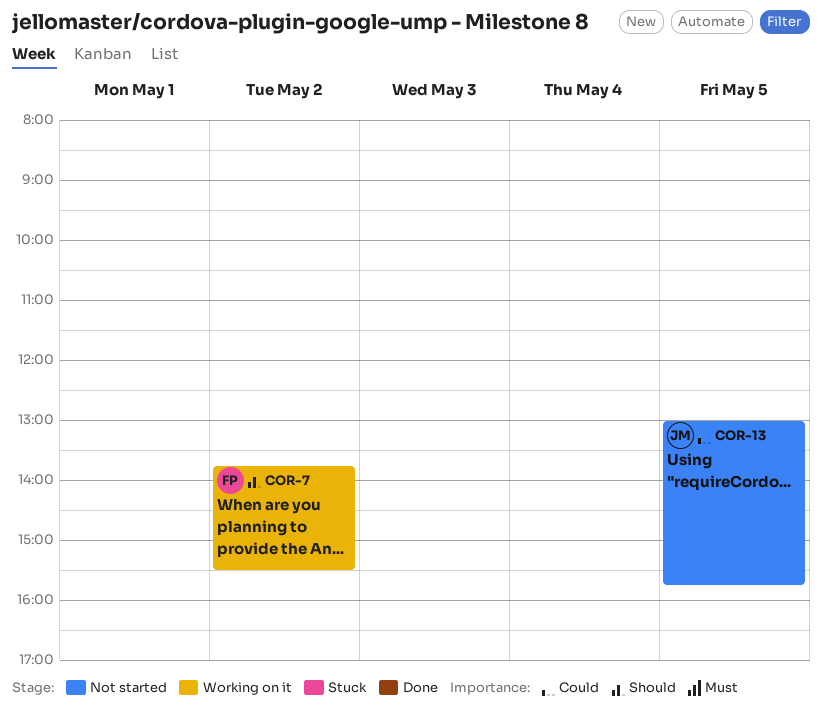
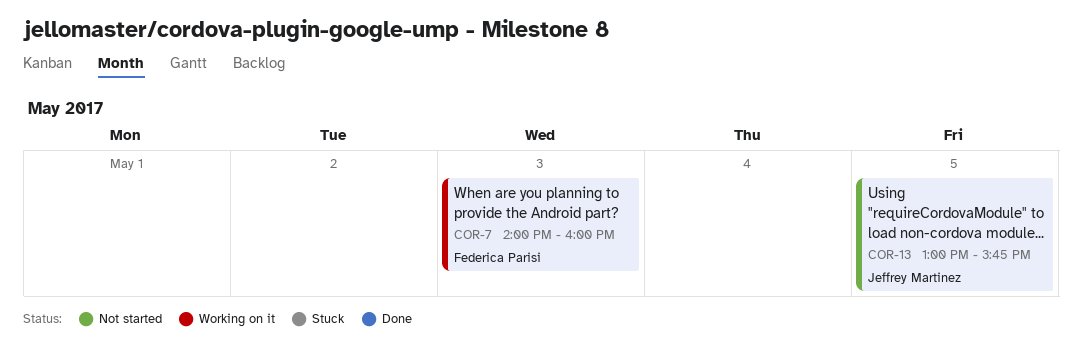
COR-7, day: May 2 -> May 3
COR-7, begins: 13:45 -> 14:00
COR-7, ends: 15:30 -> 16:00

